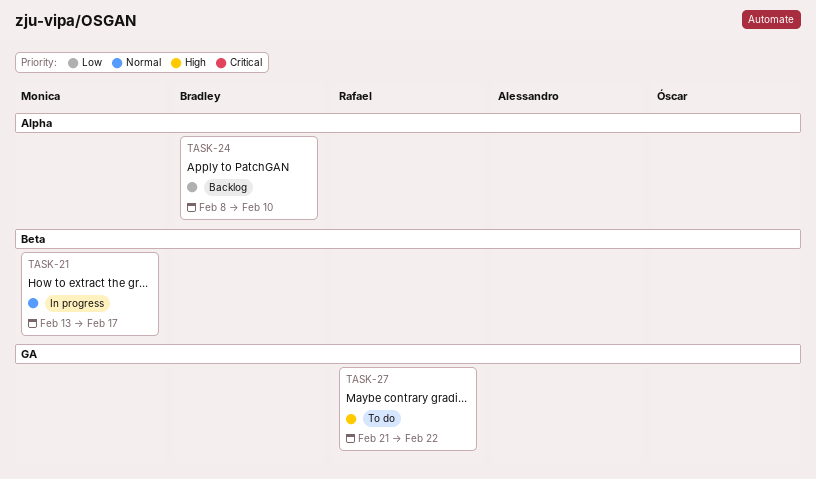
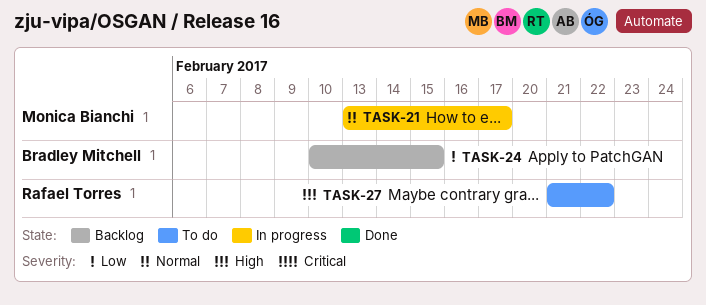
TASK-24, start: Feb 8 -> Feb 10
TASK-24, due: Feb 10 -> Feb 15

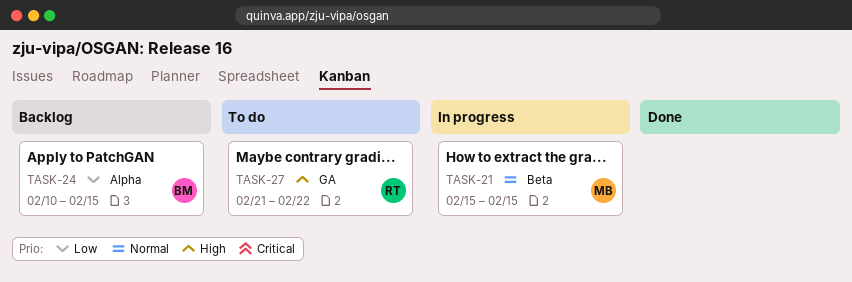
TASK-21, start: Feb 13 -> Feb 15
TASK-21, due: Feb 17 -> Feb 15

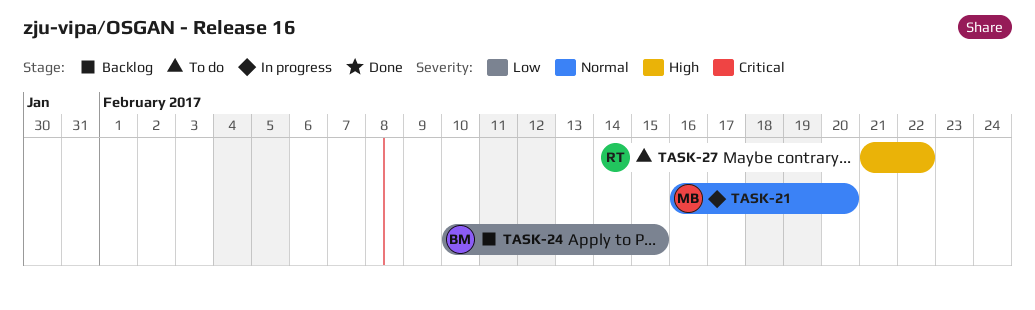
TASK-21, start: Feb 15 -> Feb 16
TASK-21, due: Feb 15 -> Feb 20

